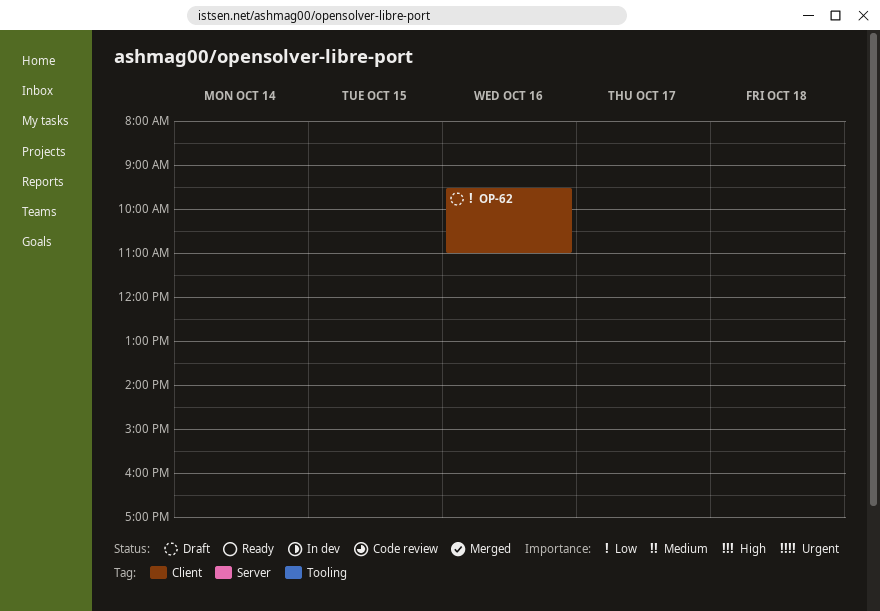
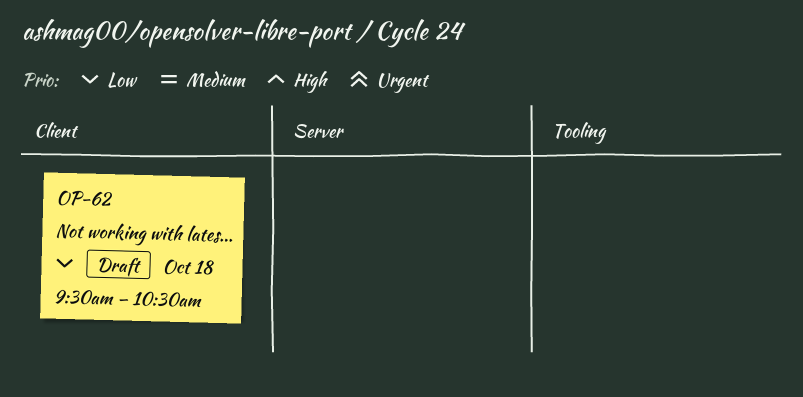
OP-62, day: Oct 16 -> Oct 18
OP-62, ends: 11:00 -> 10:30

